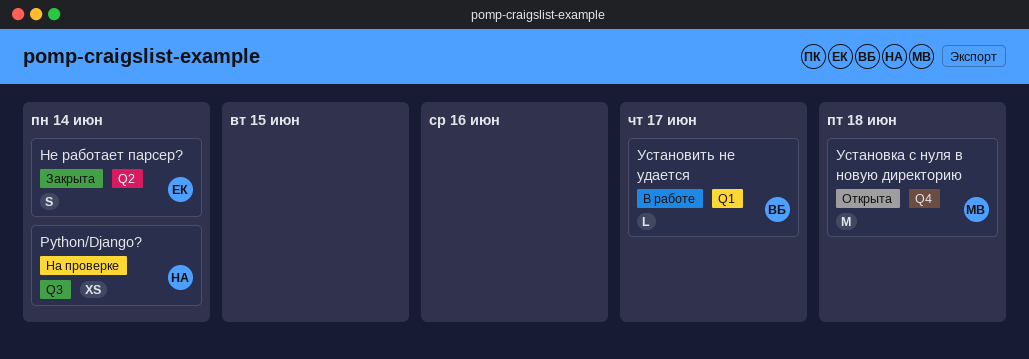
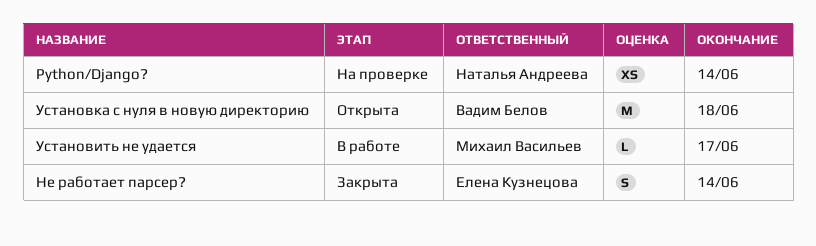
Установить не удается, owner: Вадим Белов -> Михаил Васильев
Установка с нуля в новую директорию, owner: Михаил Васильев -> Вадим Белов

